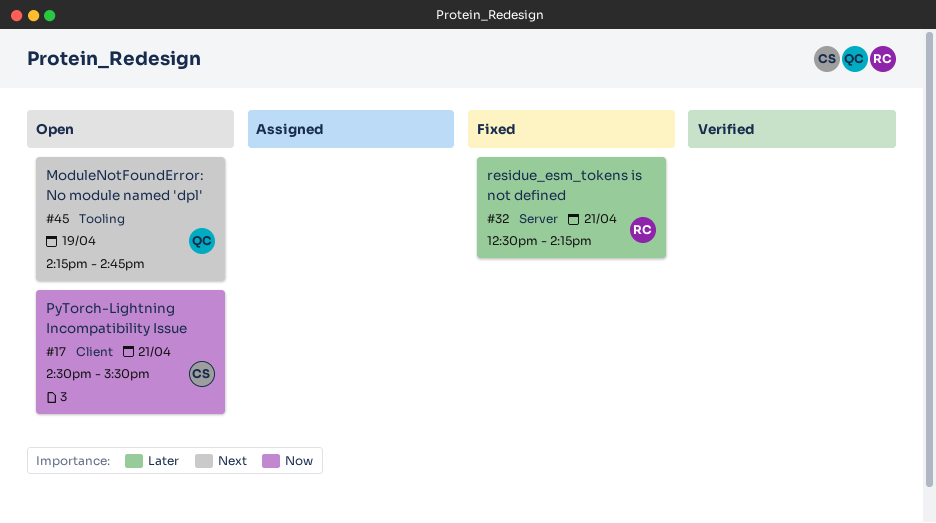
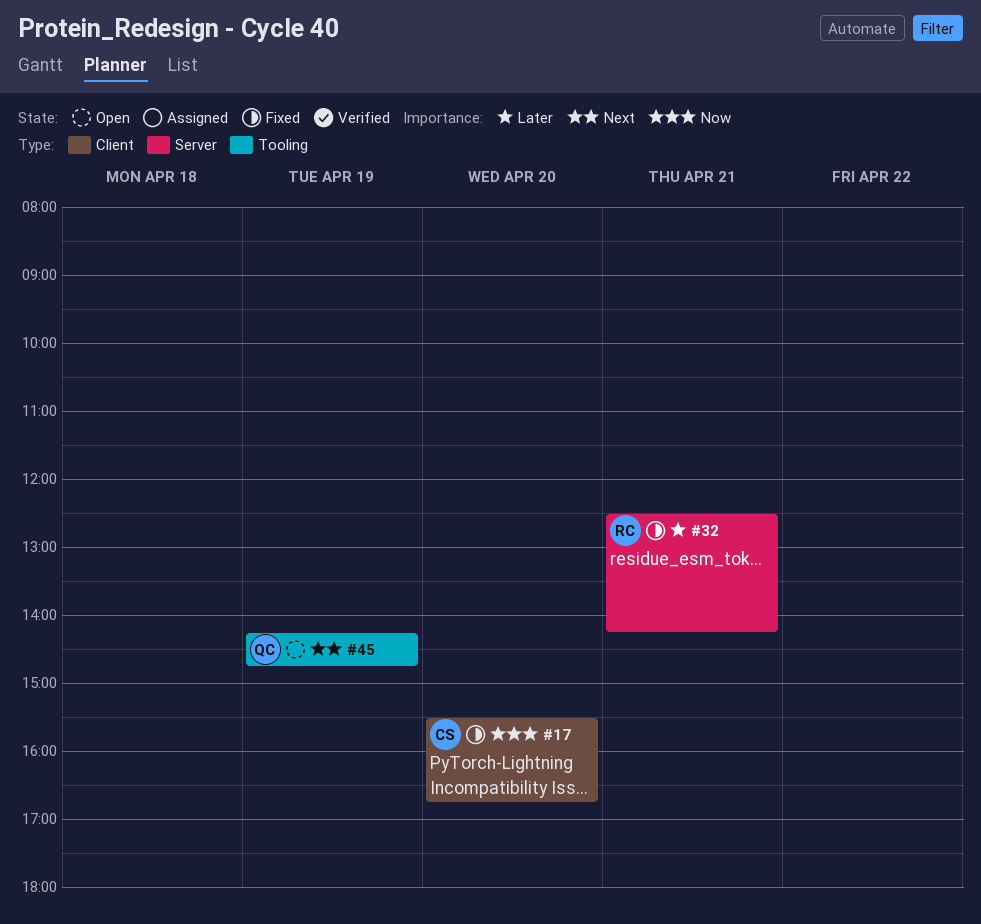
#17, status: Open -> Fixed
#17, day: Apr 21 -> Apr 20
#17, begins: 14:30 -> 15:30
#17, ends: 15:30 -> 16:45

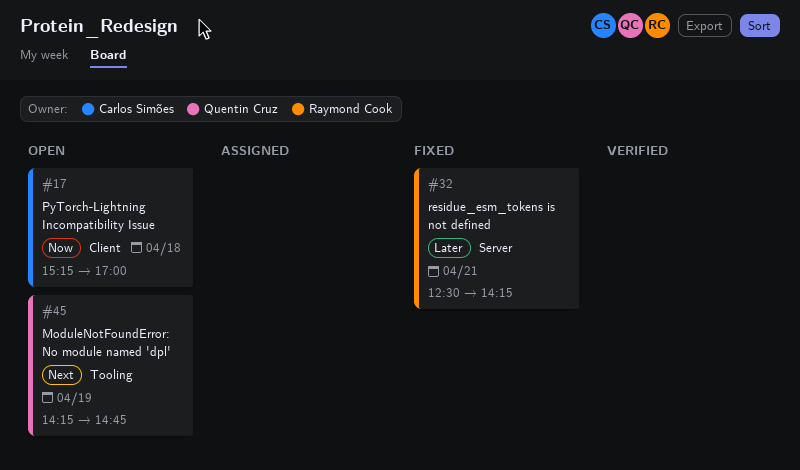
#17, status: Fixed -> Open
#17, day: Apr 20 -> Apr 18
#17, begins: 15:30 -> 15:15
#17, ends: 16:45 -> 17:00

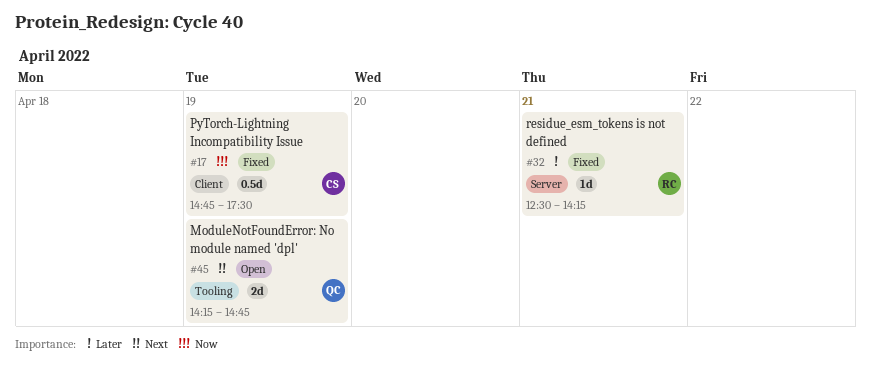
#17, status: Open -> Fixed
#17, day: Apr 18 -> Apr 19
#17, begins: 15:15 -> 14:45
#17, ends: 17:00 -> 17:30

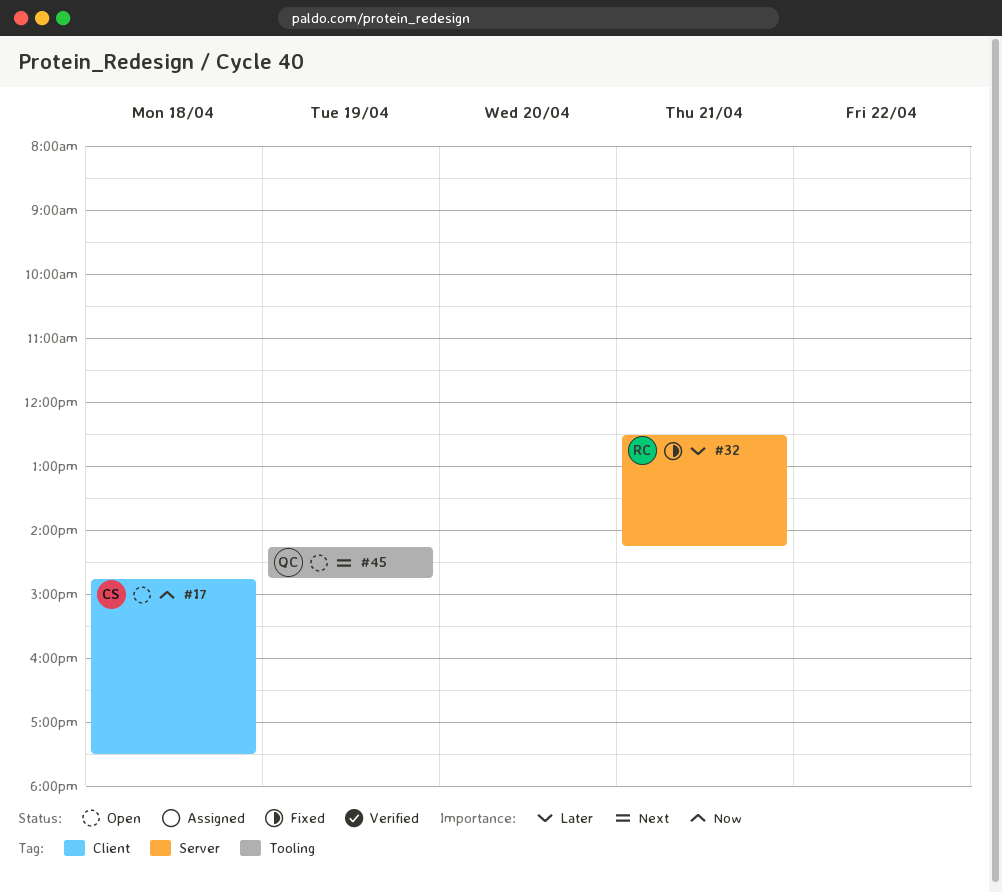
#17, status: Fixed -> Open
#17, day: Apr 19 -> Apr 18

